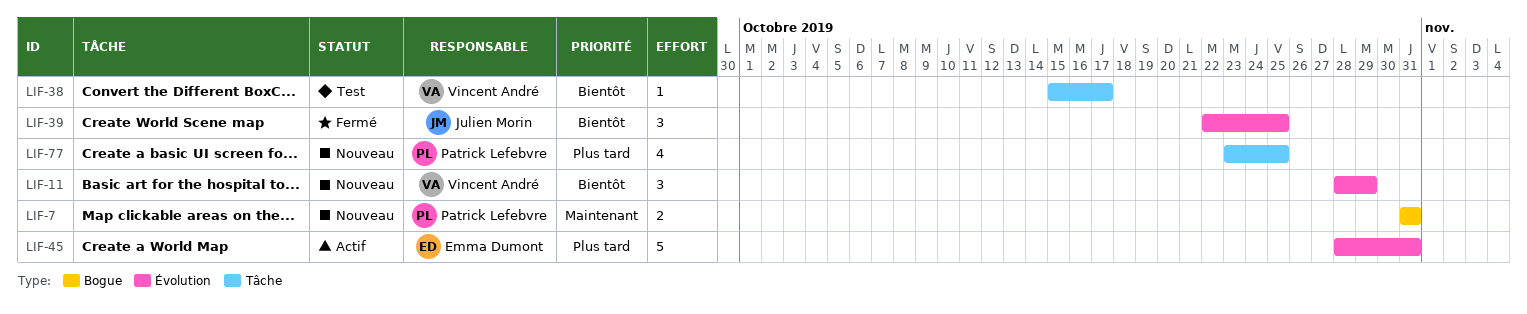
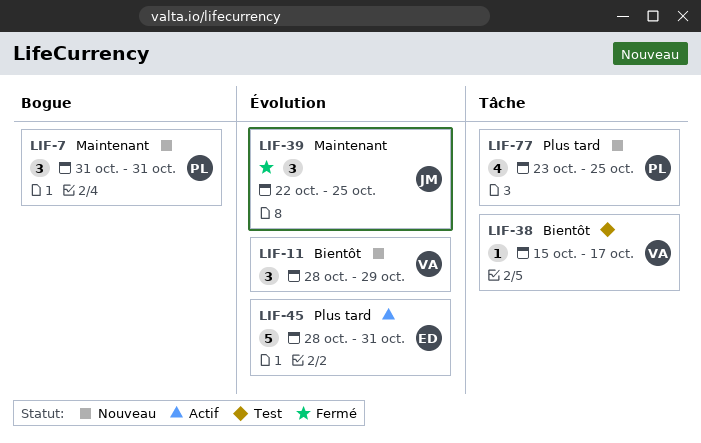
LIF-7, estimate: 2 -> 3
LIF-39, priority: Bientôt -> Maintenant

